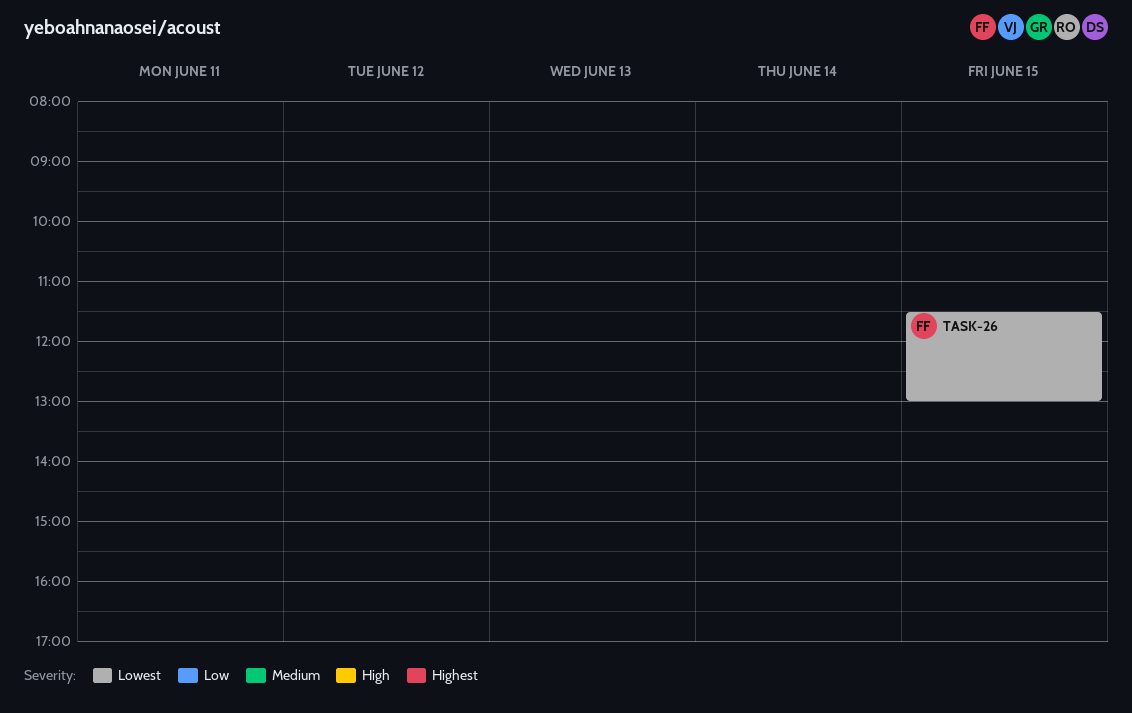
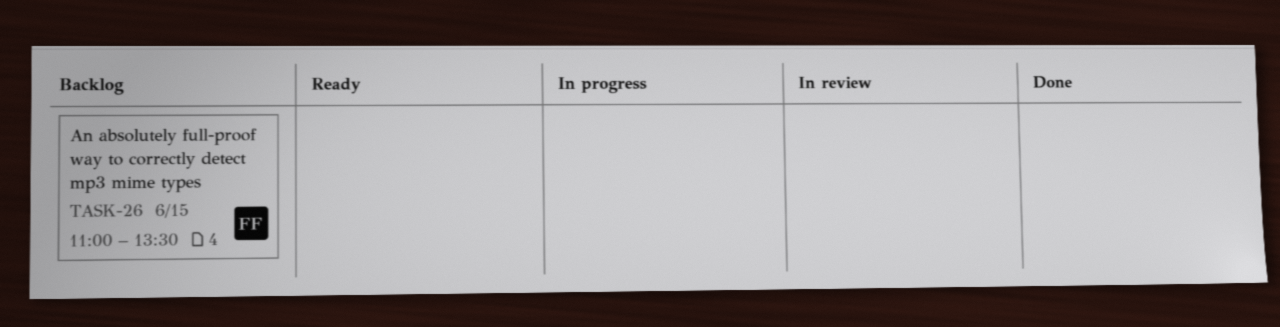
TASK-26, begins: 11:30 -> 11:00
TASK-26, ends: 13:00 -> 13:30

